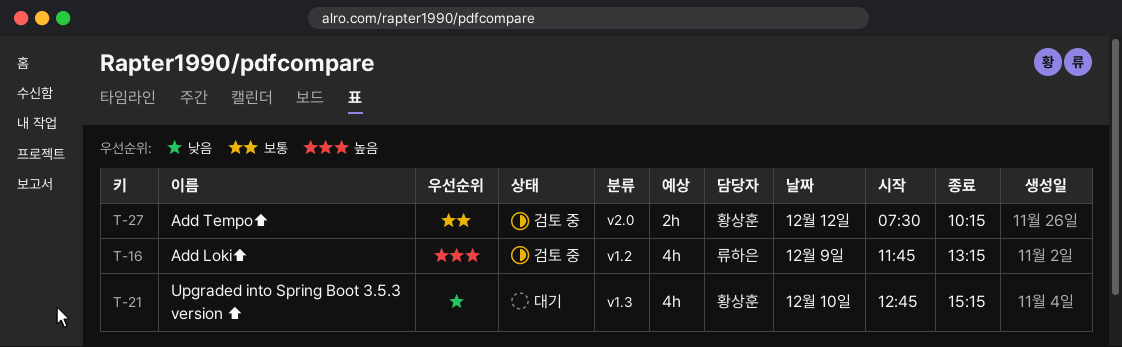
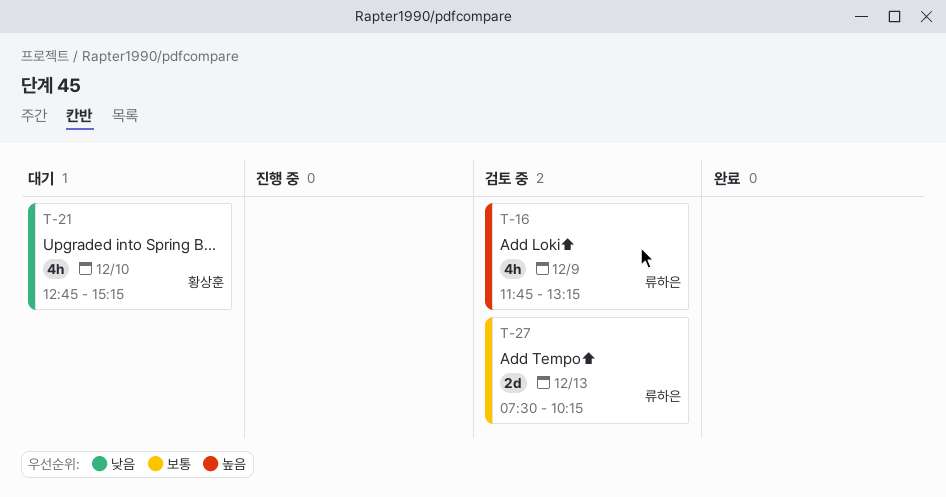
T-27, owner: 황상훈 -> 류하은
T-27, estimate: 2h -> 2d
T-27, day: Dec 12 -> Dec 13

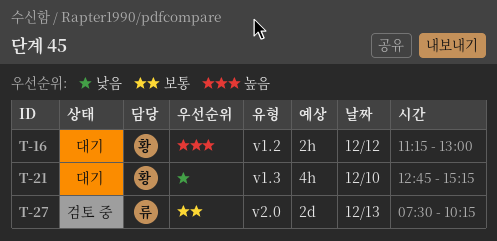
T-16, status: 검토 중 -> 대기
T-16, owner: 류하은 -> 황상훈
T-16, estimate: 4h -> 2h
T-16, day: Dec 9 -> Dec 12
T-16, begins: 11:45 -> 11:15
T-16, ends: 13:15 -> 13:00

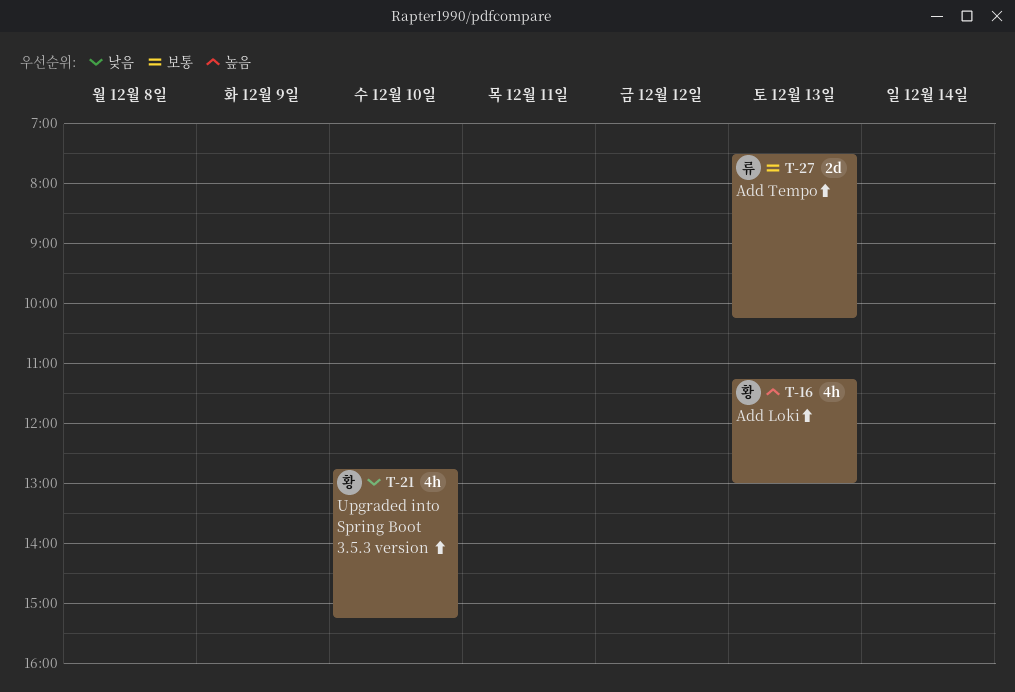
T-16, estimate: 2h -> 4h
T-16, day: Dec 12 -> Dec 13

